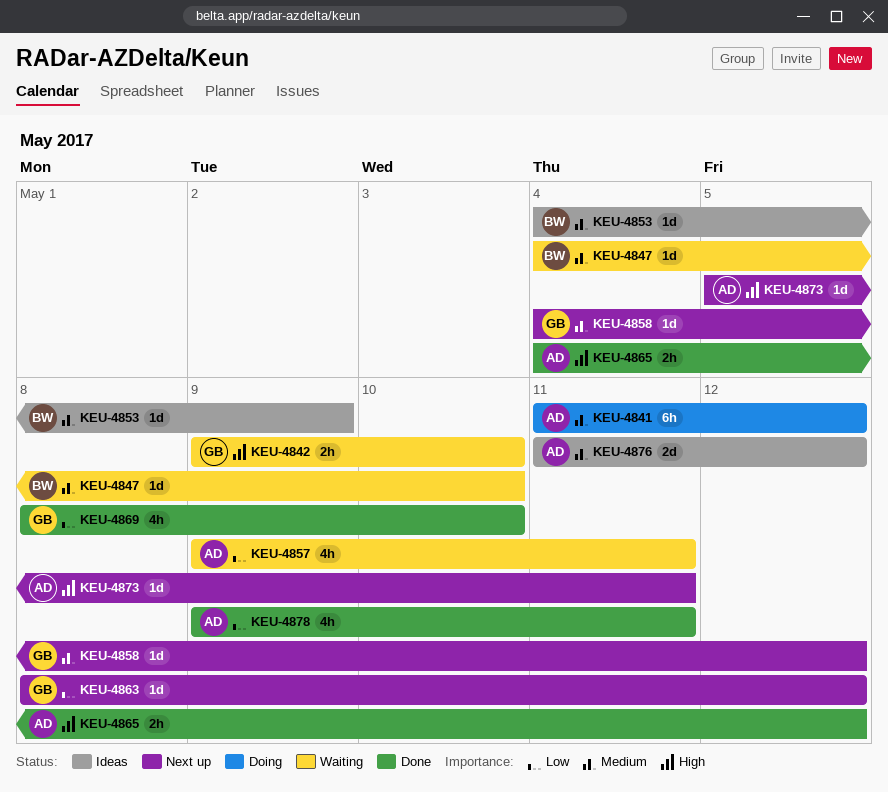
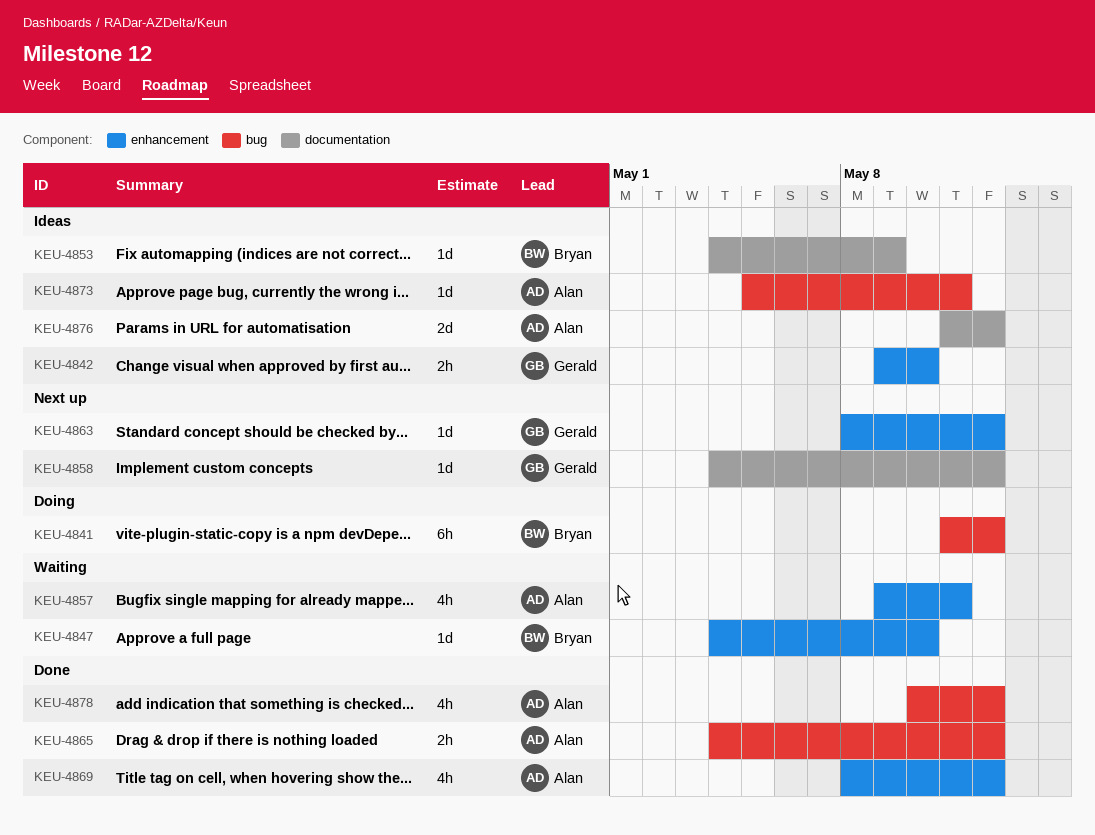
KEU-4841, owner: Alan -> Bryan
KEU-4842, status: Waiting -> Ideas
KEU-4869, owner: Gerald -> Alan
KEU-4869, due: May 10 -> May 12
KEU-4873, status: Next up -> Ideas
KEU-4878, start: May 9 -> May 10
KEU-4878, due: May 11 -> May 12

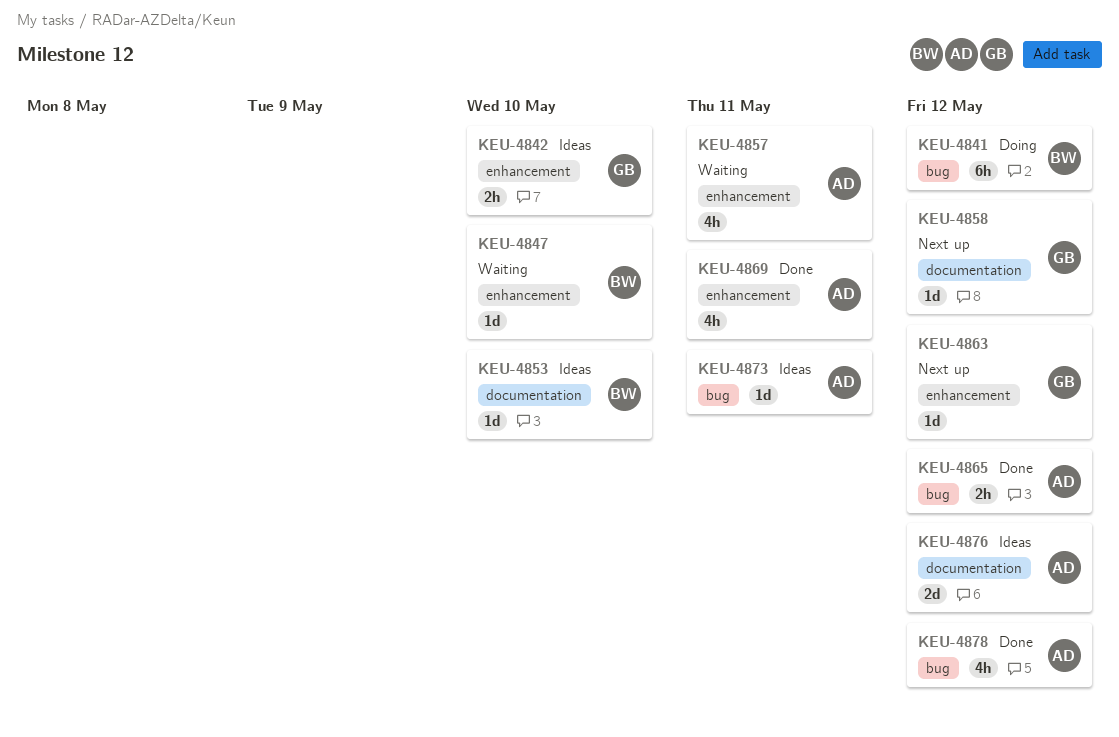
KEU-4853, due: May 9 -> May 10
KEU-4869, due: May 12 -> May 11

